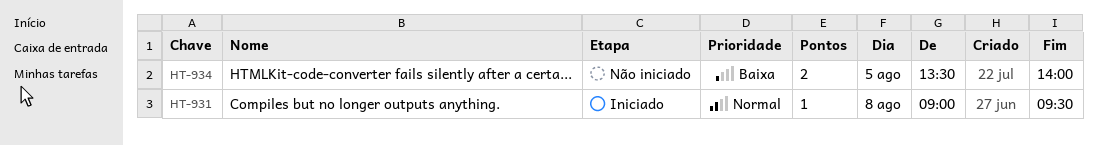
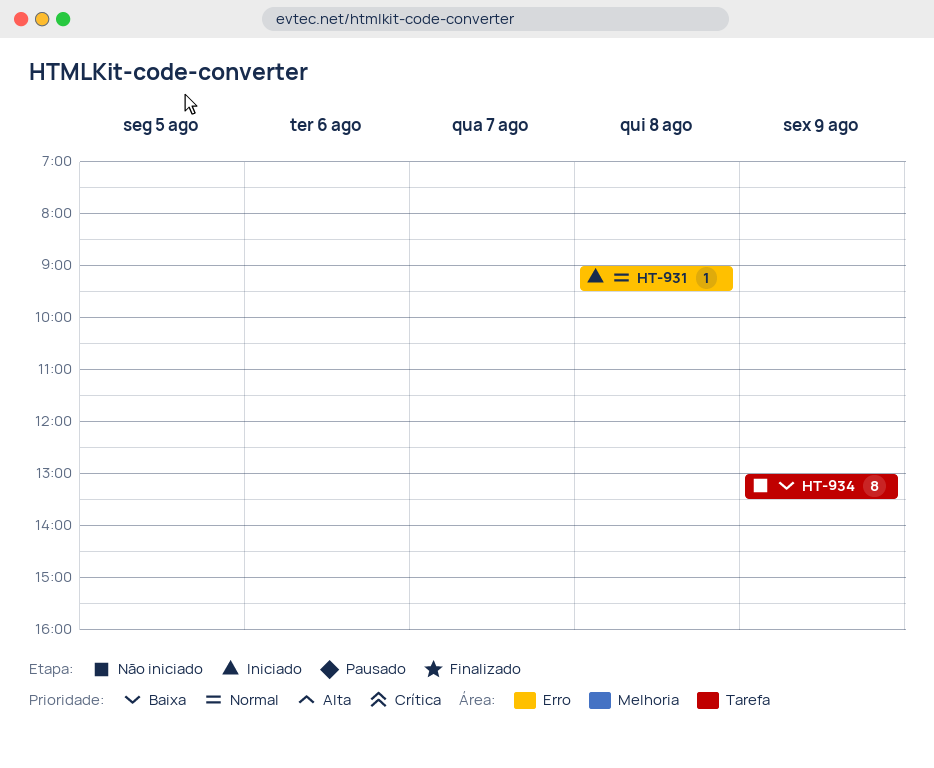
HT-934, estimate: 2 -> 8
HT-934, day: Aug 5 -> Aug 9
HT-934, begins: 13:30 -> 13:00
HT-934, ends: 14:00 -> 13:30

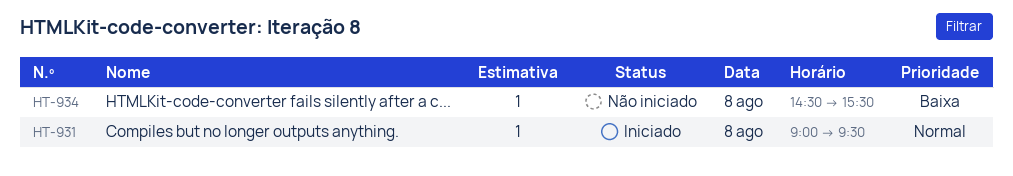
HT-934, estimate: 8 -> 1
HT-934, day: Aug 9 -> Aug 8
HT-934, begins: 13:00 -> 14:30
HT-934, ends: 13:30 -> 15:30

